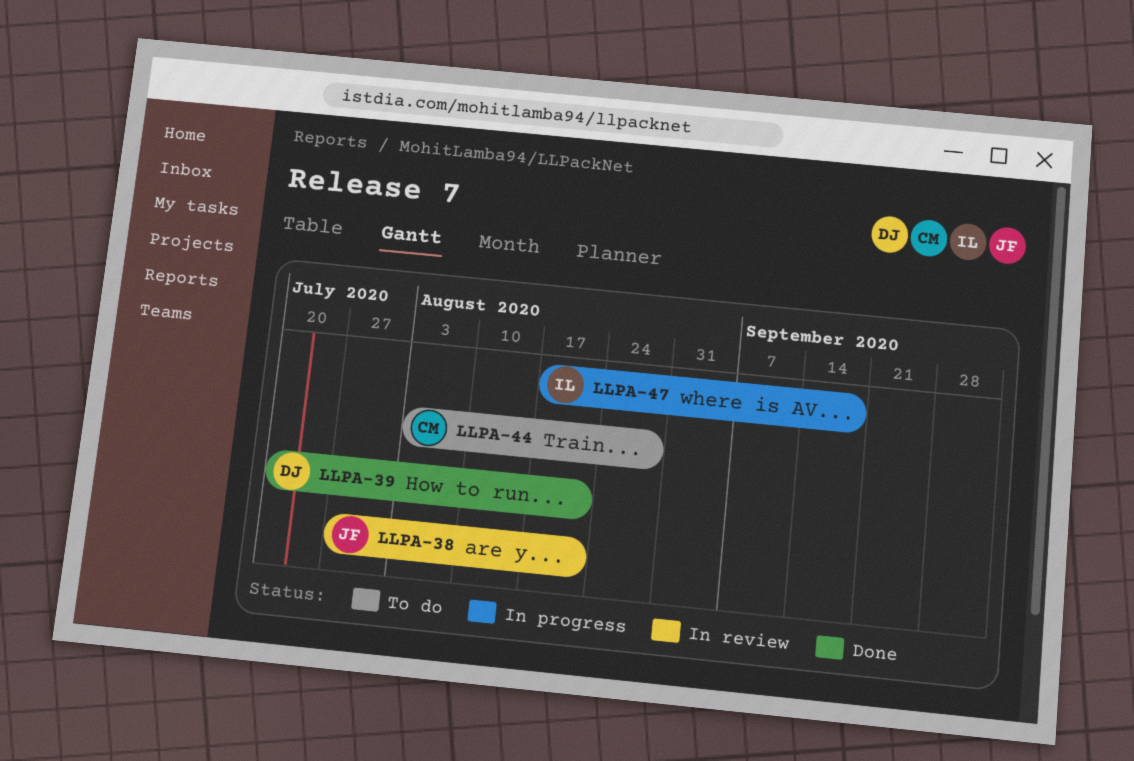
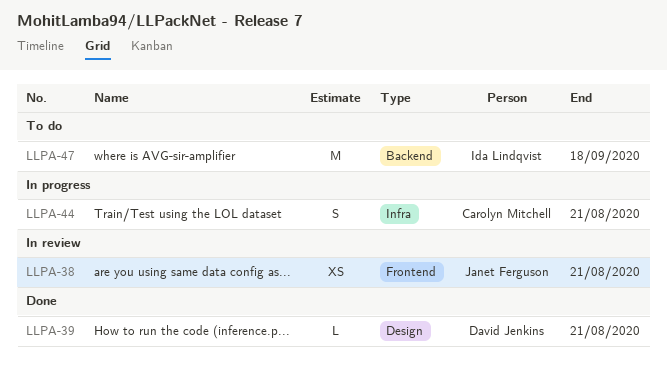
LLPA-44, status: To do -> In progress
LLPA-44, due: Aug 28 -> Aug 21
LLPA-47, status: In progress -> To do

